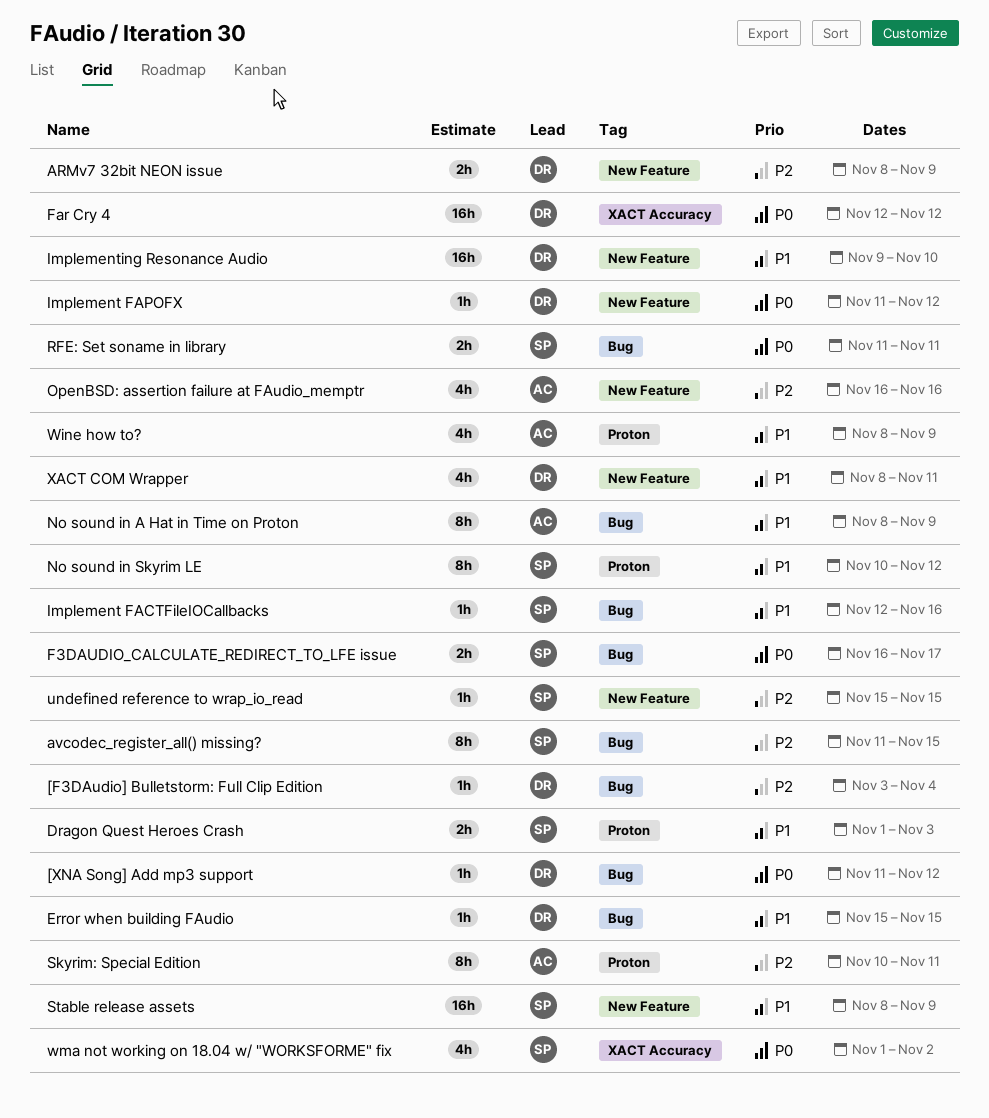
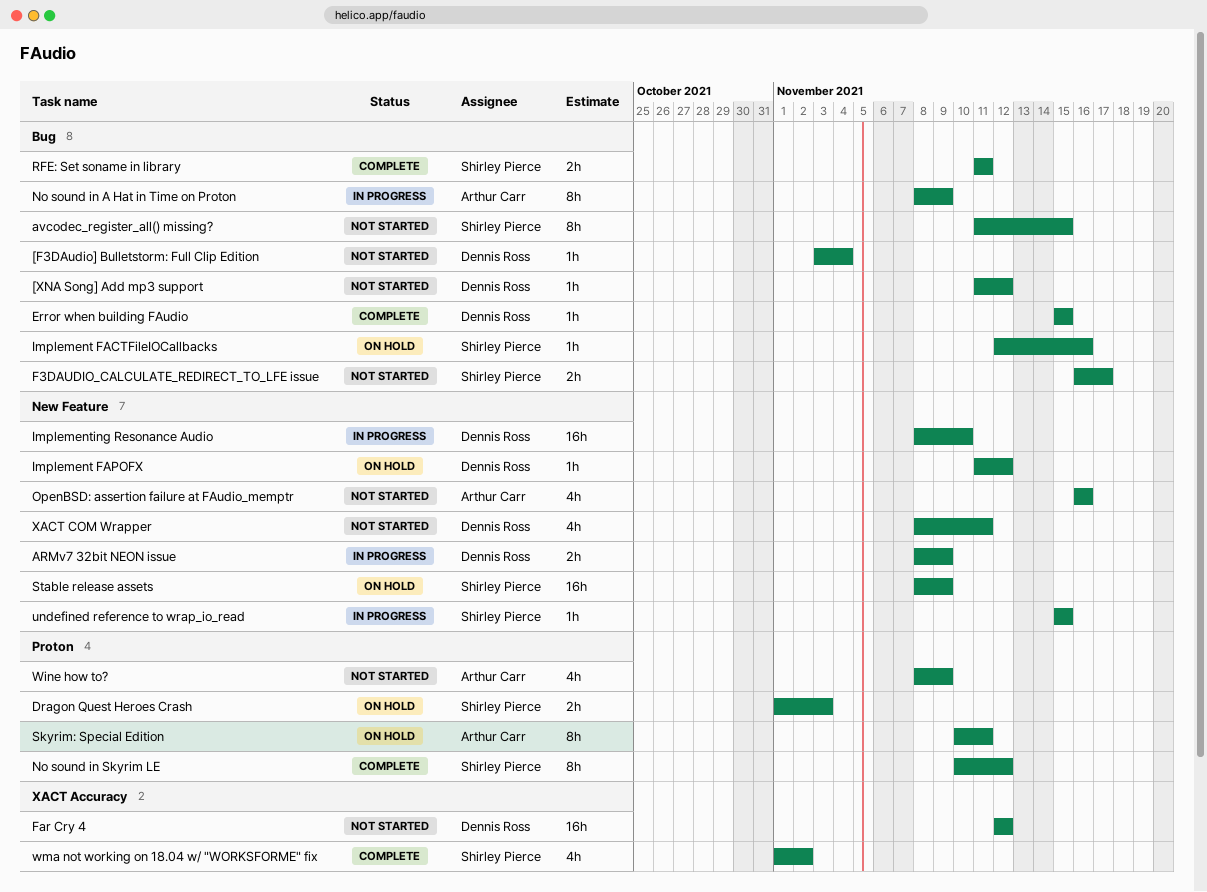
Implementing Resonance Audio, start: Nov 9 -> Nov 8

